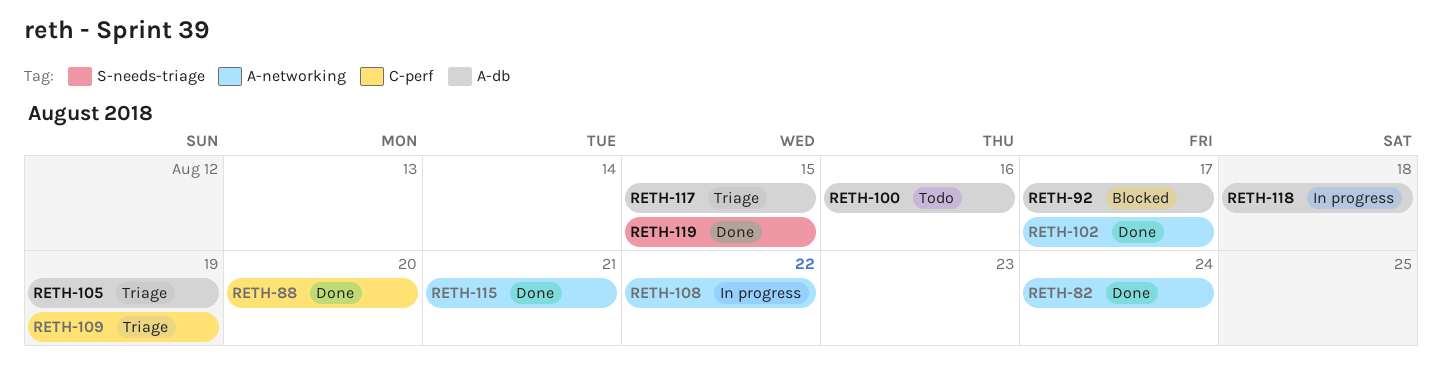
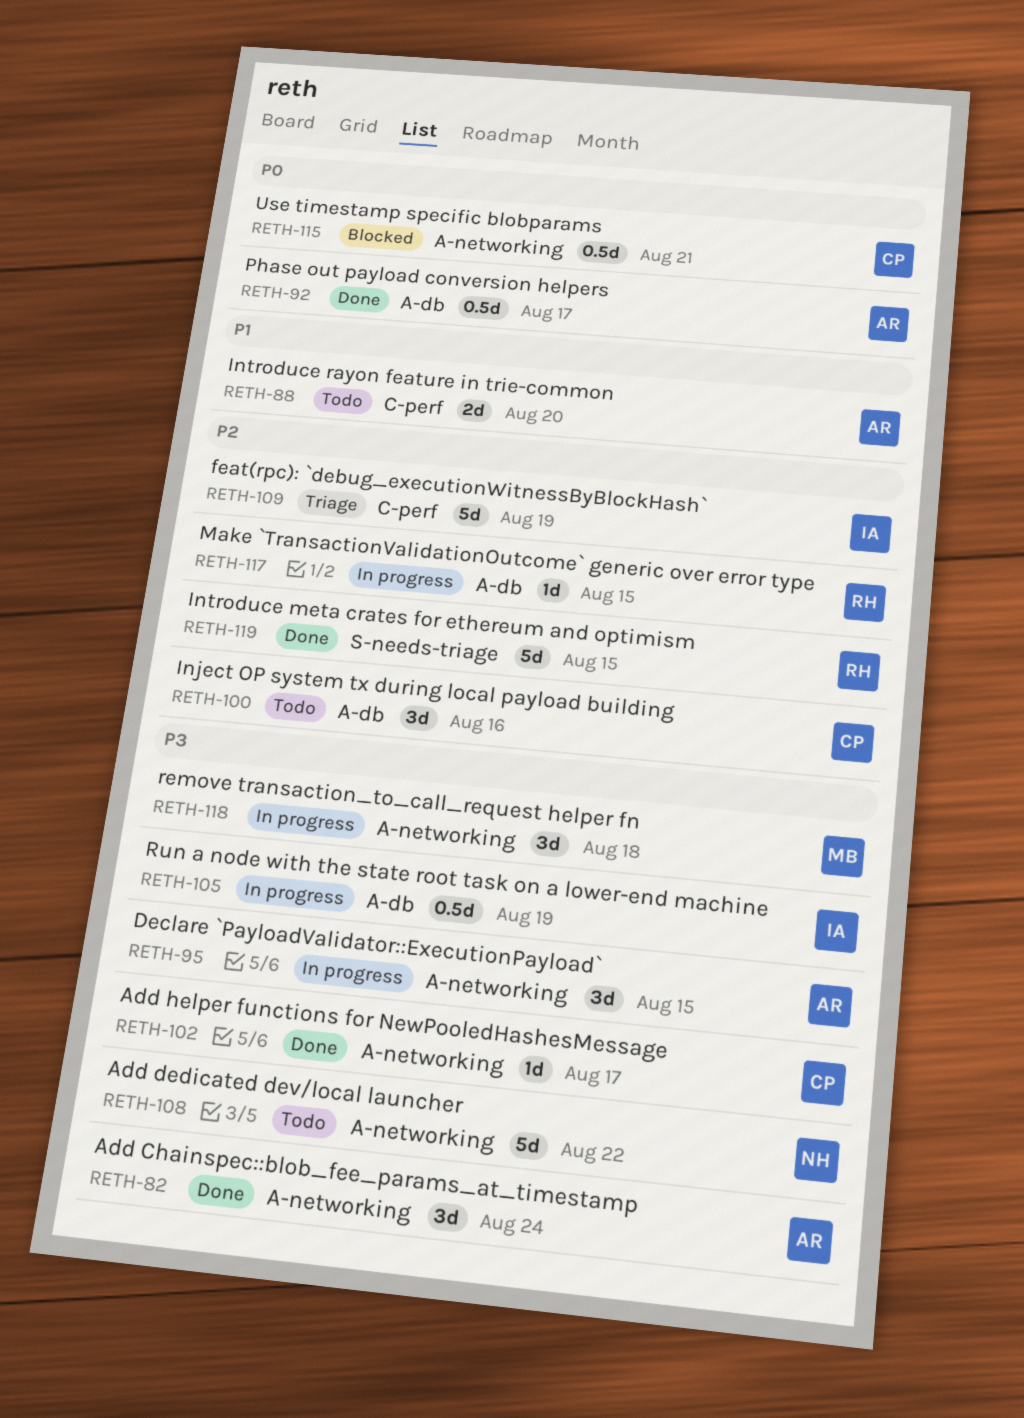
RETH-88, status: Done -> Todo
RETH-92, status: Blocked -> Done
RETH-95: none -> present
RETH-105, status: Triage -> In progress
RETH-108, status: In progress -> Todo
RETH-115, status: Done -> Blocked
RETH-117, status: Triage -> In progress
RETH-118, label: A-db -> A-networking

